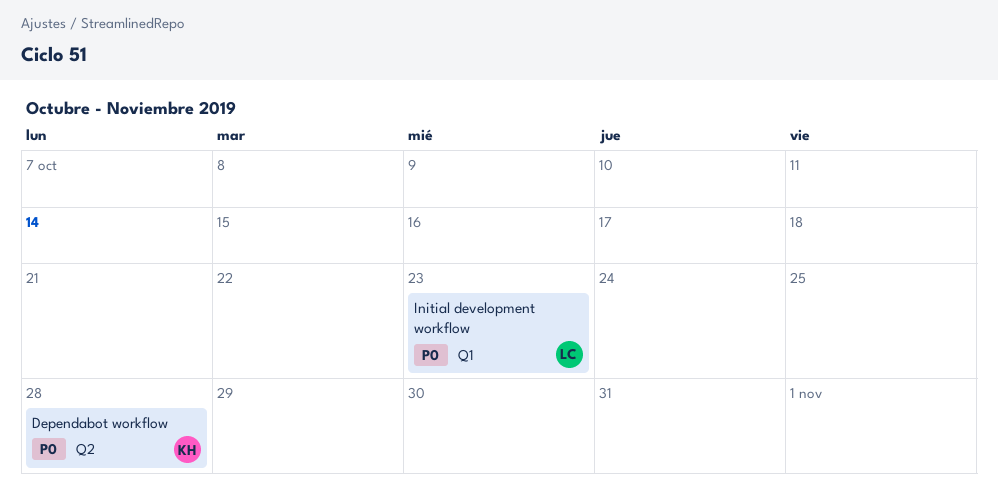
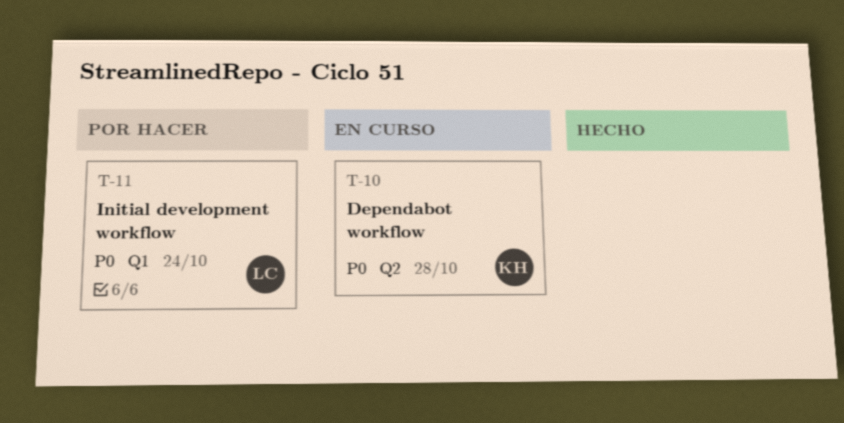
Initial development workflow, due: Oct 23 -> Oct 24

